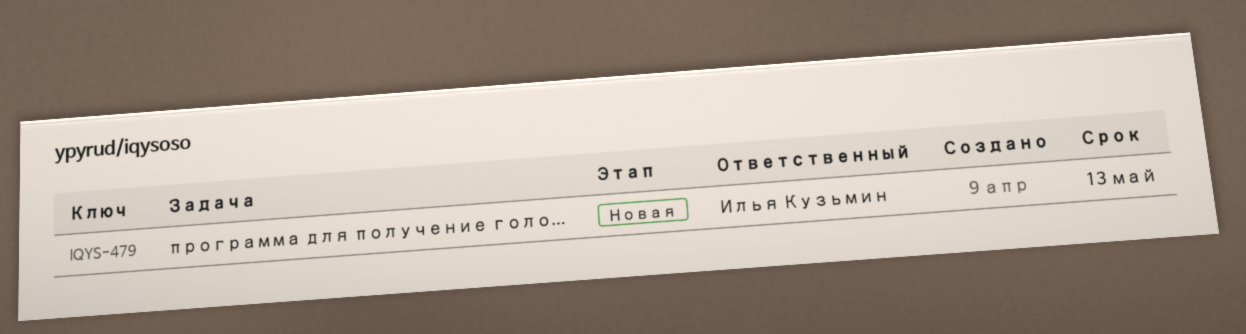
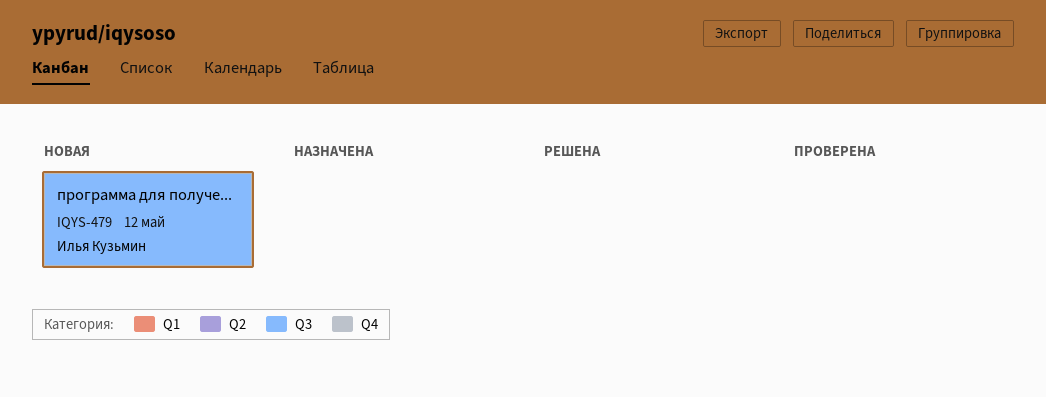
IQYS-479, due: May 13 -> May 12

